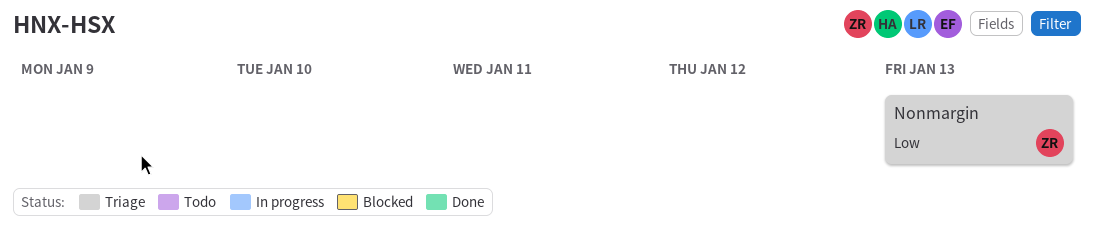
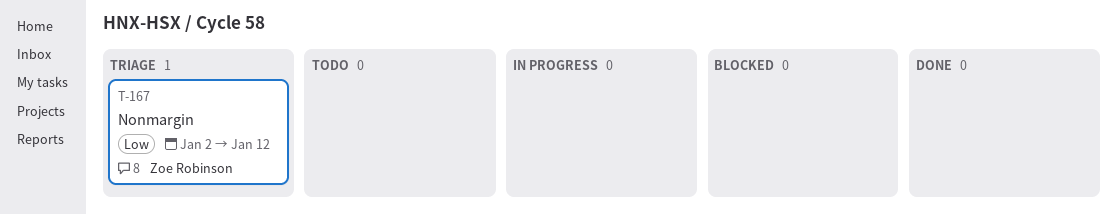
Nonmargin, due: Jan 13 -> Jan 12

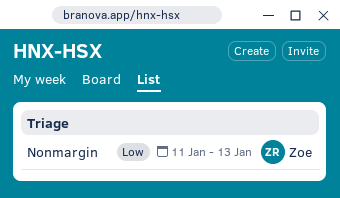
Nonmargin, start: Jan 2 -> Jan 11
Nonmargin, due: Jan 12 -> Jan 13

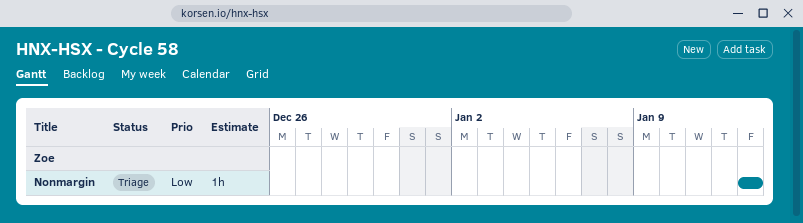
Nonmargin, start: Jan 11 -> Jan 13

